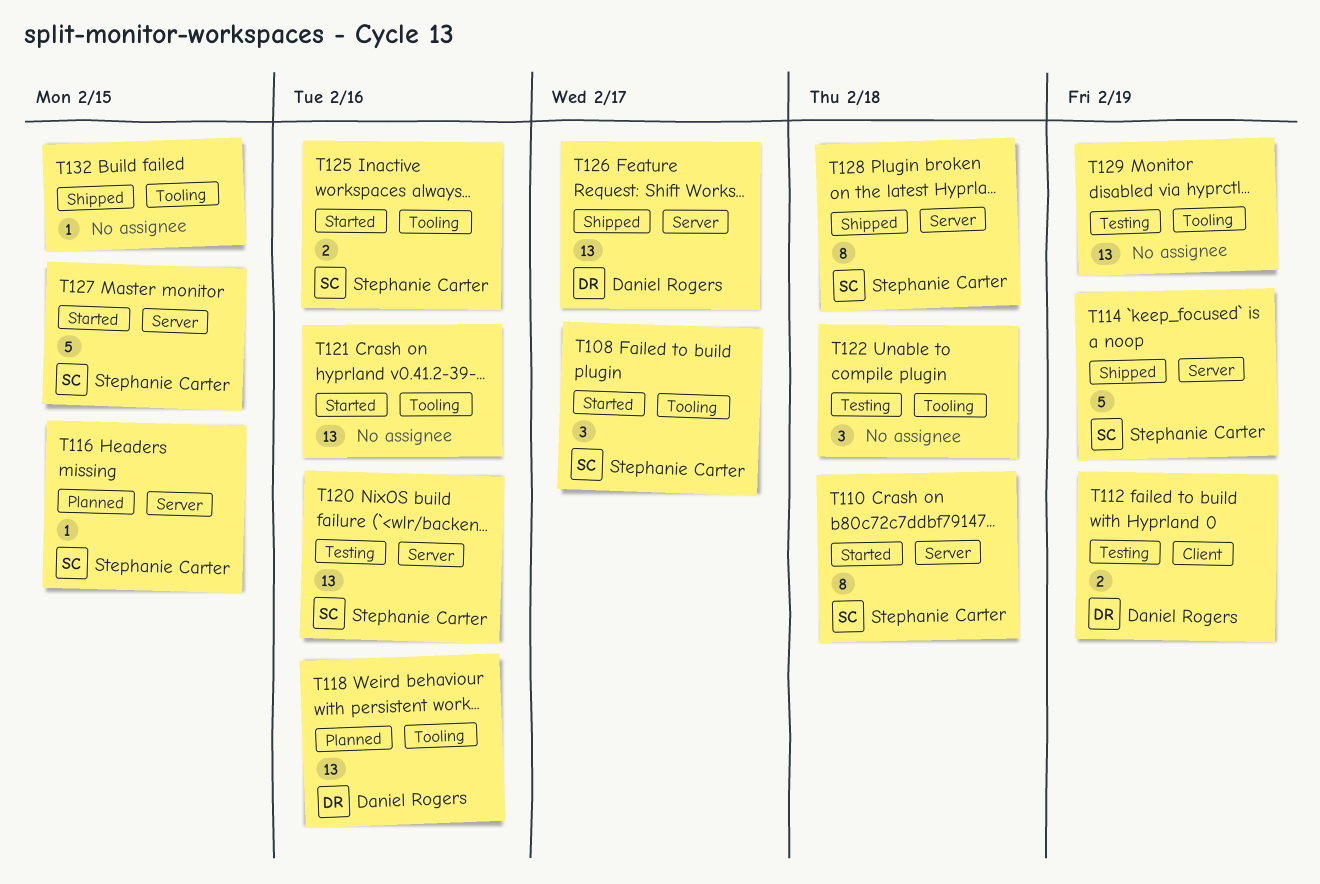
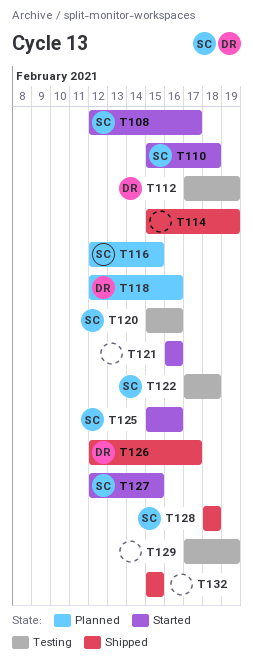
T114, owner: Stephanie Carter -> none
T122, owner: none -> Stephanie Carter

